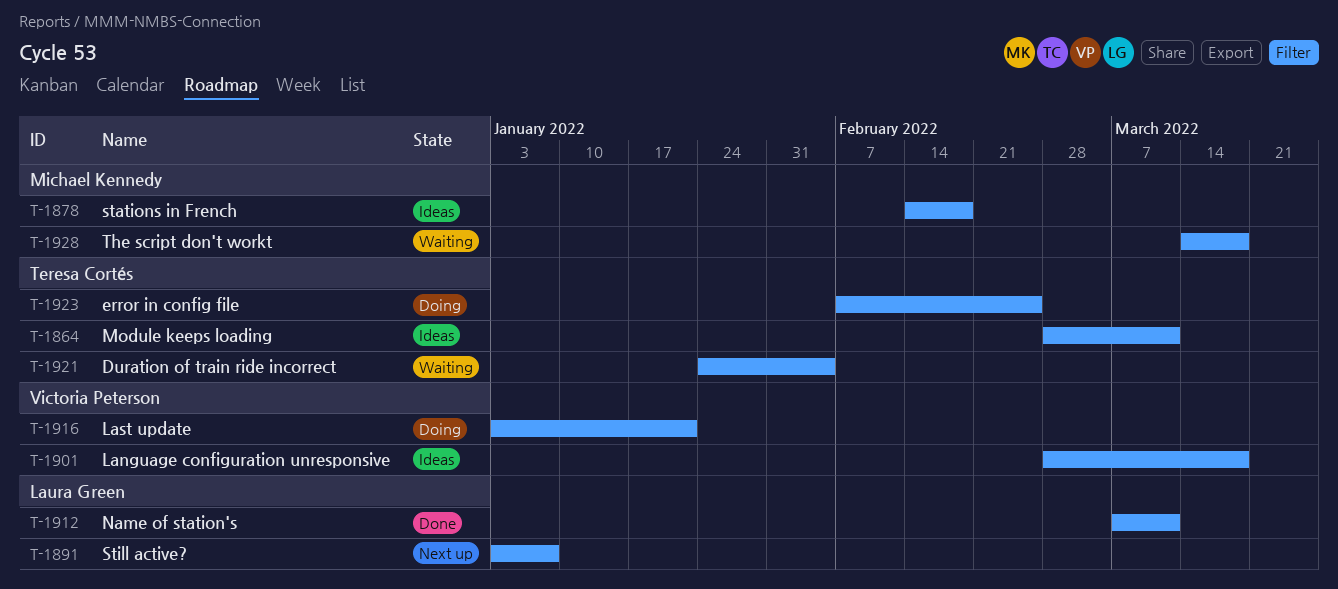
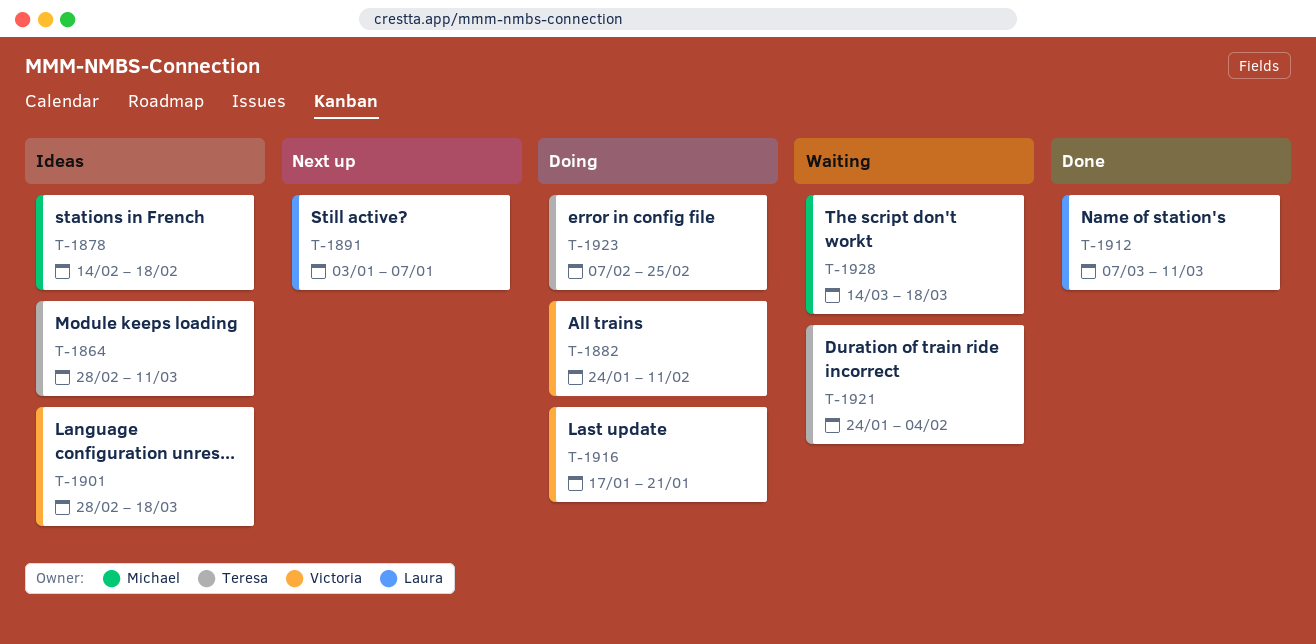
T-1882: none -> present
T-1916, start: Jan 3 -> Jan 17

